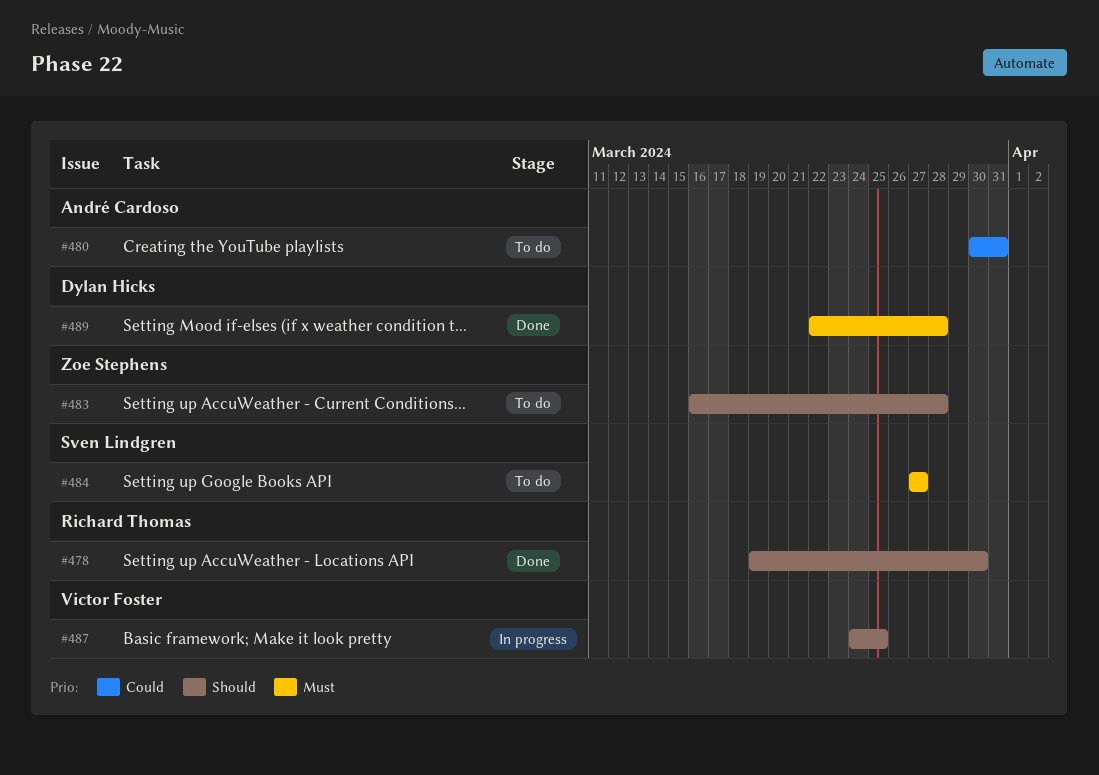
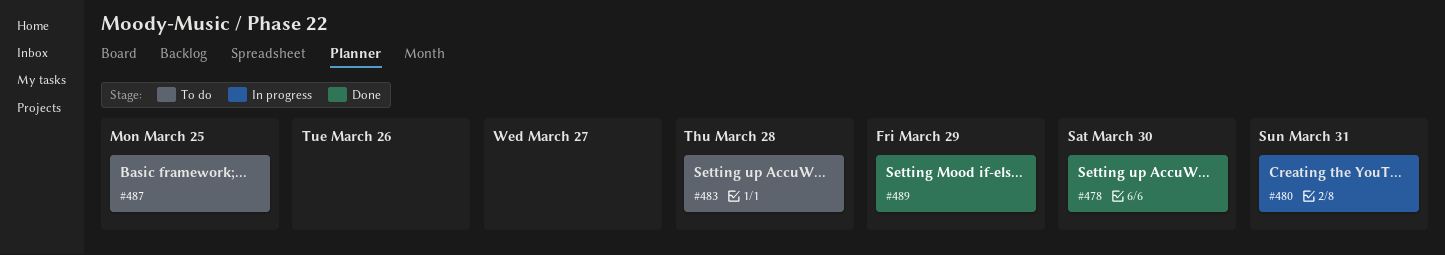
#480, status: To do -> In progress
#484: present -> none
#487, status: In progress -> To do
#489, due: Mar 28 -> Mar 29

